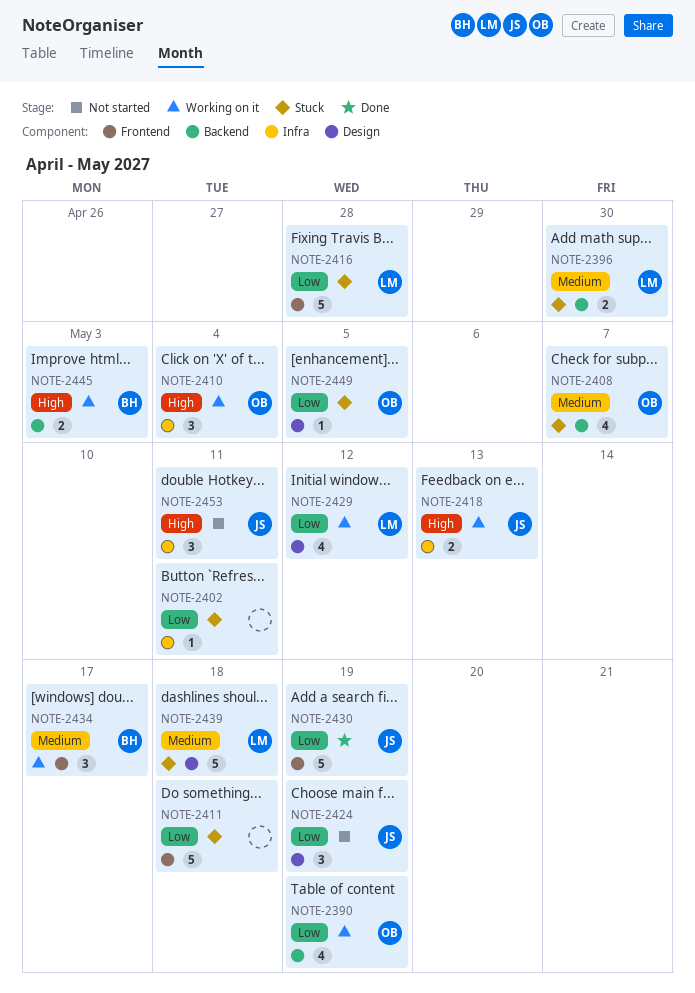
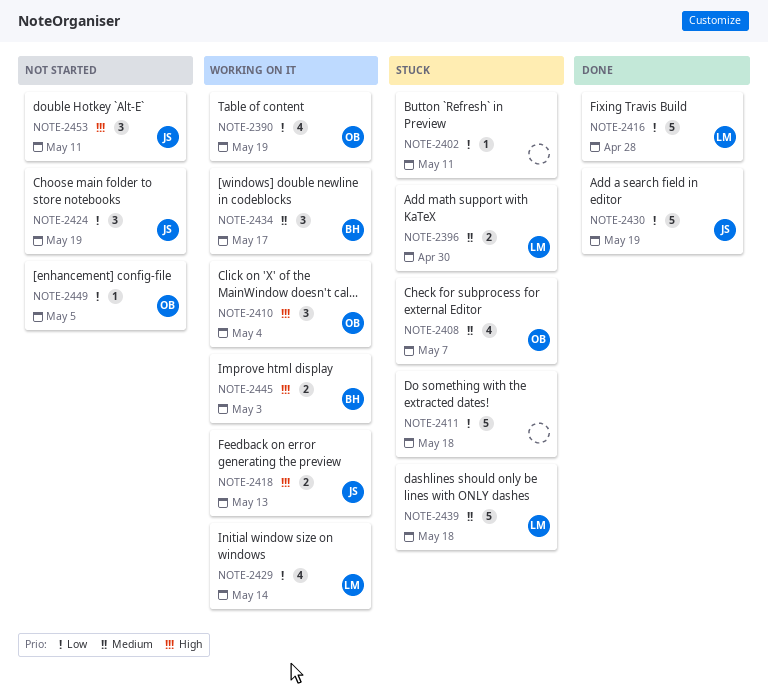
NOTE-2416, status: Stuck -> Done
NOTE-2429, due: May 12 -> May 14
NOTE-2449, status: Stuck -> Not started

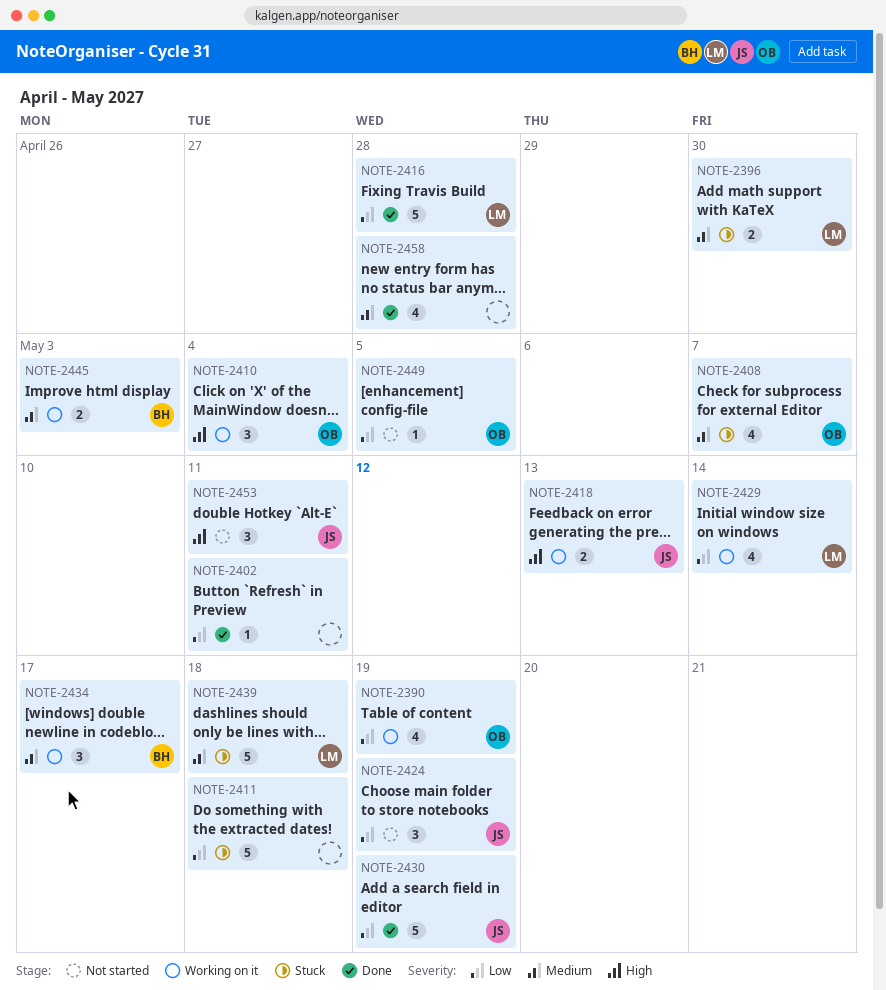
NOTE-2402, status: Stuck -> Done
NOTE-2445, priority: High -> Medium
NOTE-2458: none -> present

